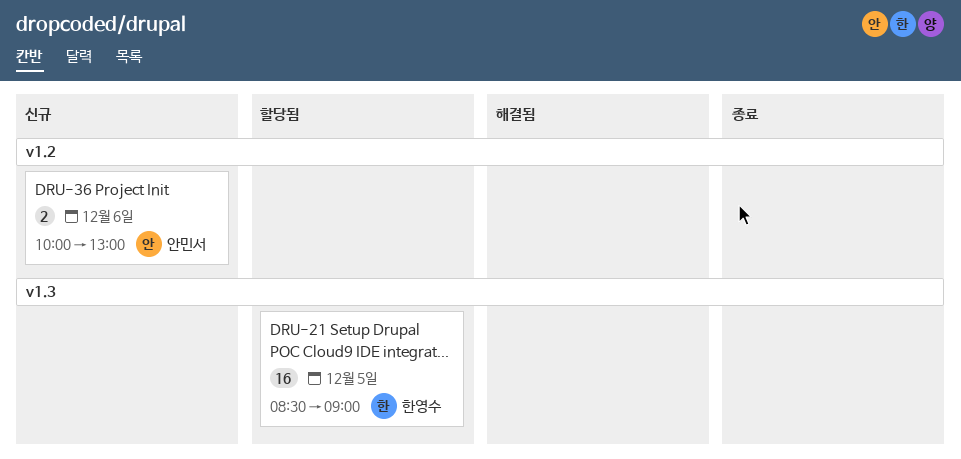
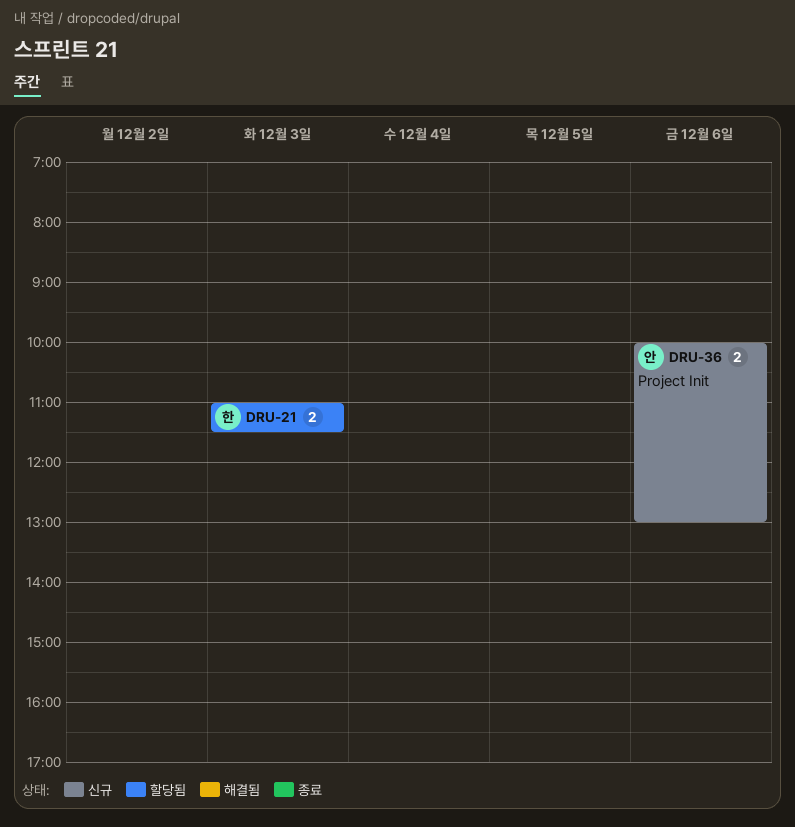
DRU-21, estimate: 16 -> 2
DRU-21, day: Dec 5 -> Dec 3
DRU-21, begins: 08:30 -> 11:00
DRU-21, ends: 09:00 -> 11:30

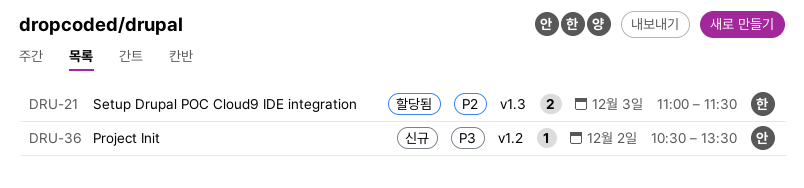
DRU-36, estimate: 2 -> 1
DRU-36, day: Dec 6 -> Dec 2
DRU-36, begins: 10:00 -> 10:30
DRU-36, ends: 13:00 -> 13:30

